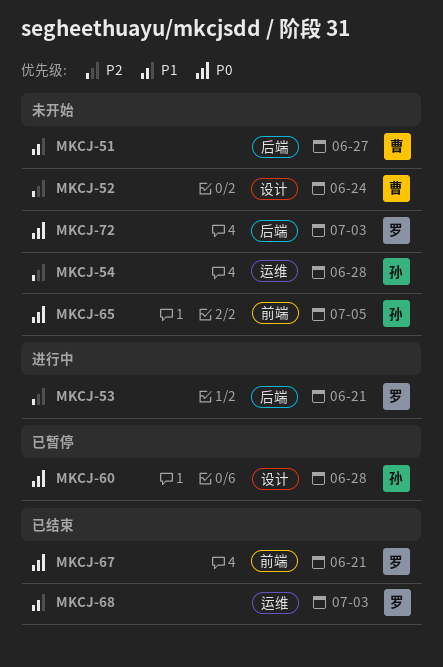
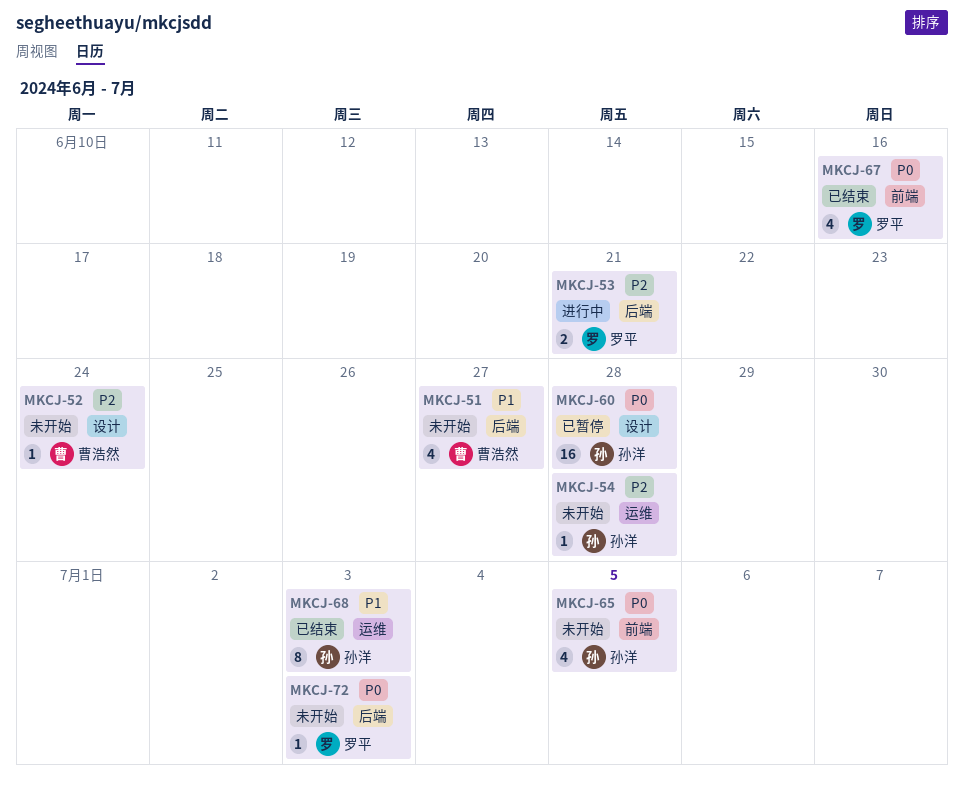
MKCJ-67, due: Jun 21 -> Jun 16
MKCJ-68, owner: 罗平 -> 孙洋

